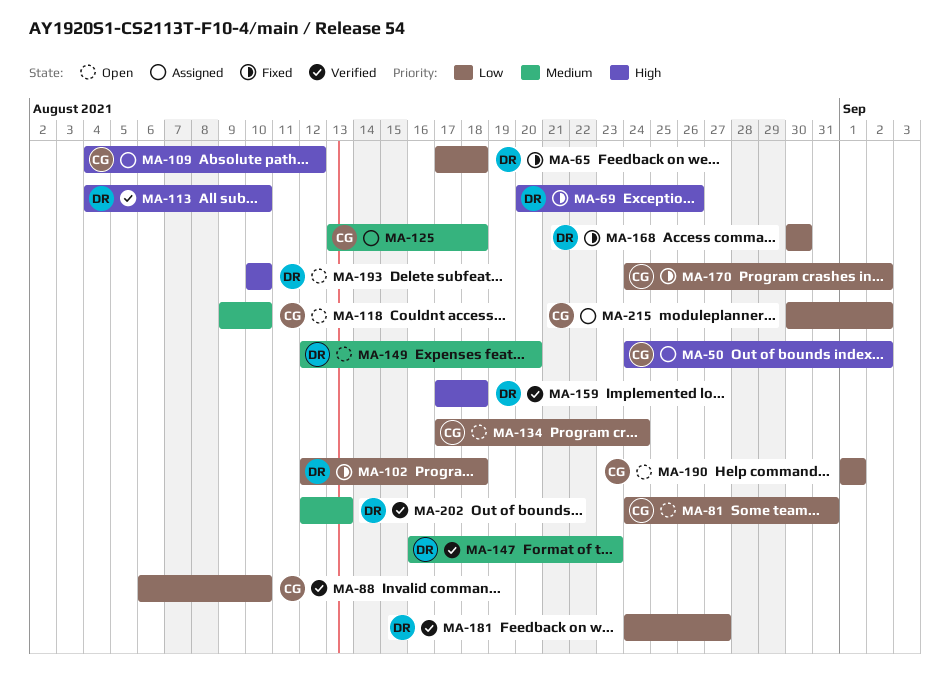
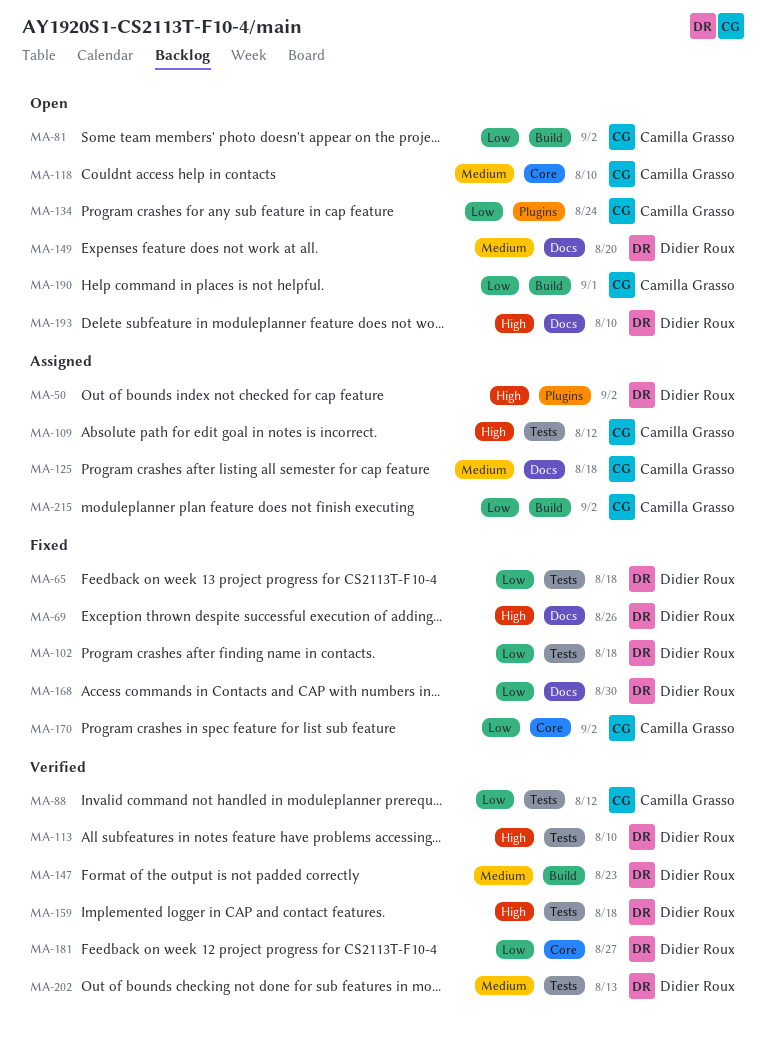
MA-50, owner: Camilla Grasso -> Didier Roux
MA-81, due: Aug 31 -> Sep 2
MA-88, due: Aug 10 -> Aug 12

